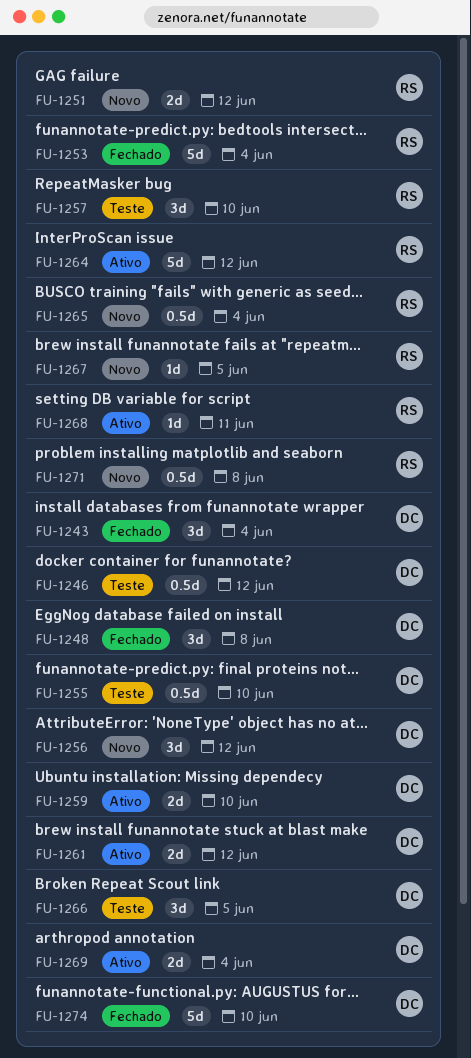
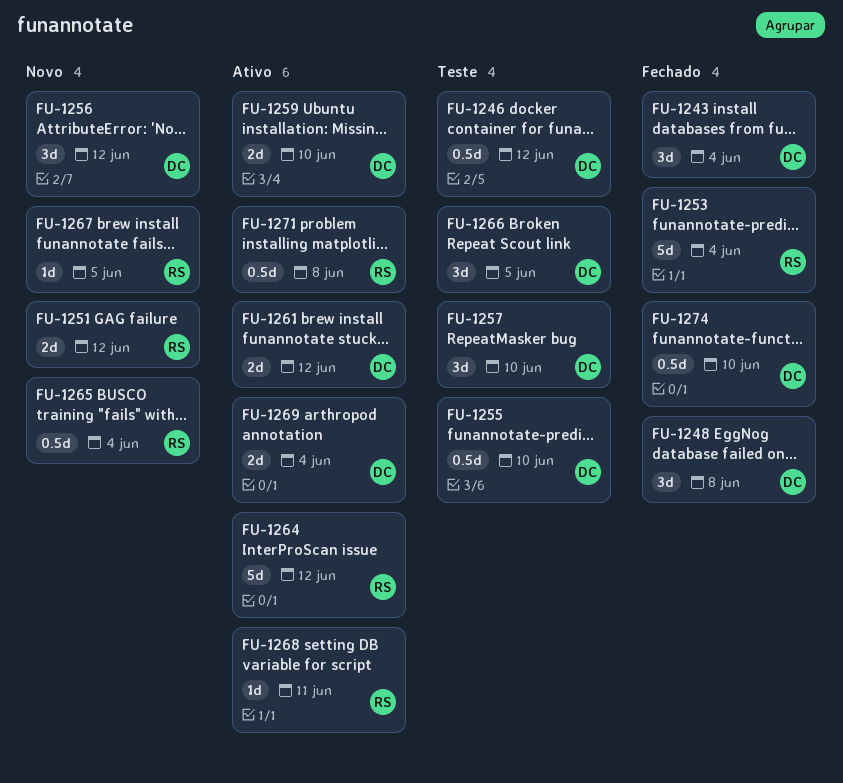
FU-1257, owner: RS -> DC
FU-1271, status: Novo -> Ativo
FU-1274, estimate: 5d -> 0.5d

